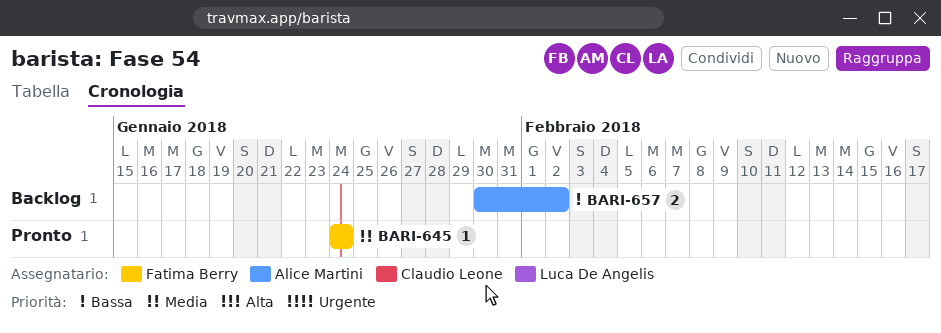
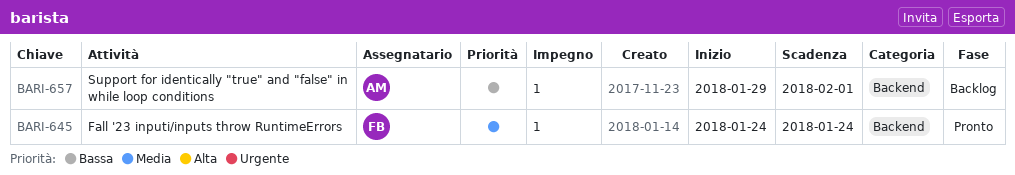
BARI-657, estimate: 2 -> 1
BARI-657, start: Jan 30 -> Jan 29
BARI-657, due: Feb 2 -> Feb 1

